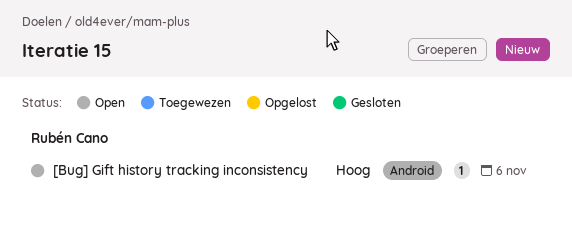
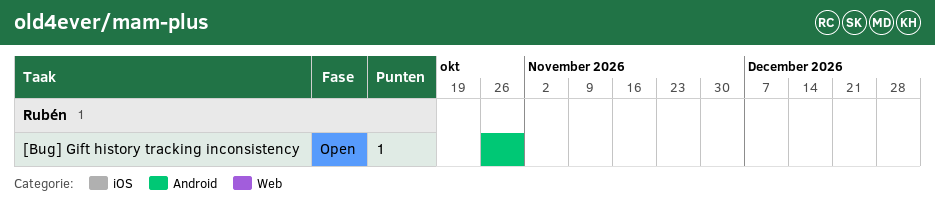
[Bug] Gift history tracking inconsistency, due: Nov 6 -> Oct 30

